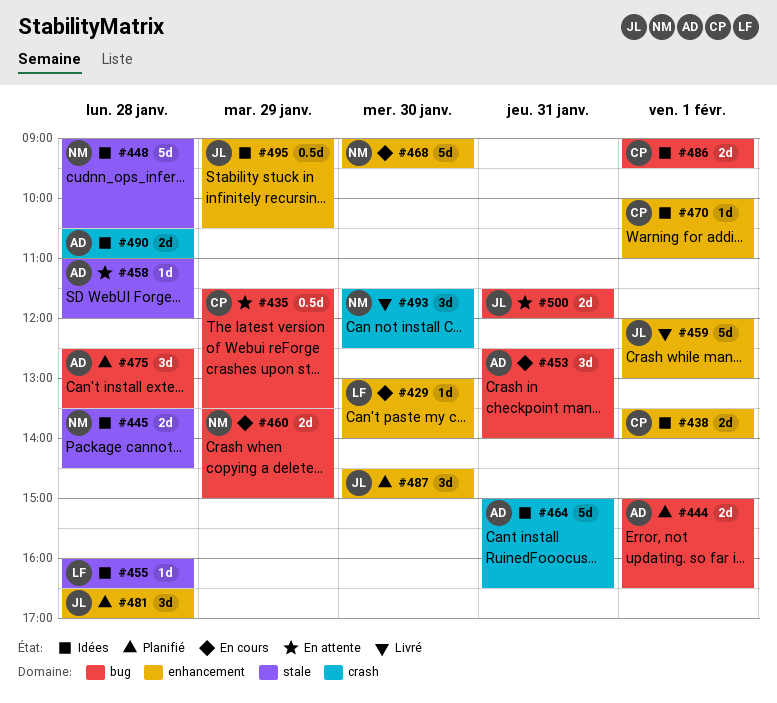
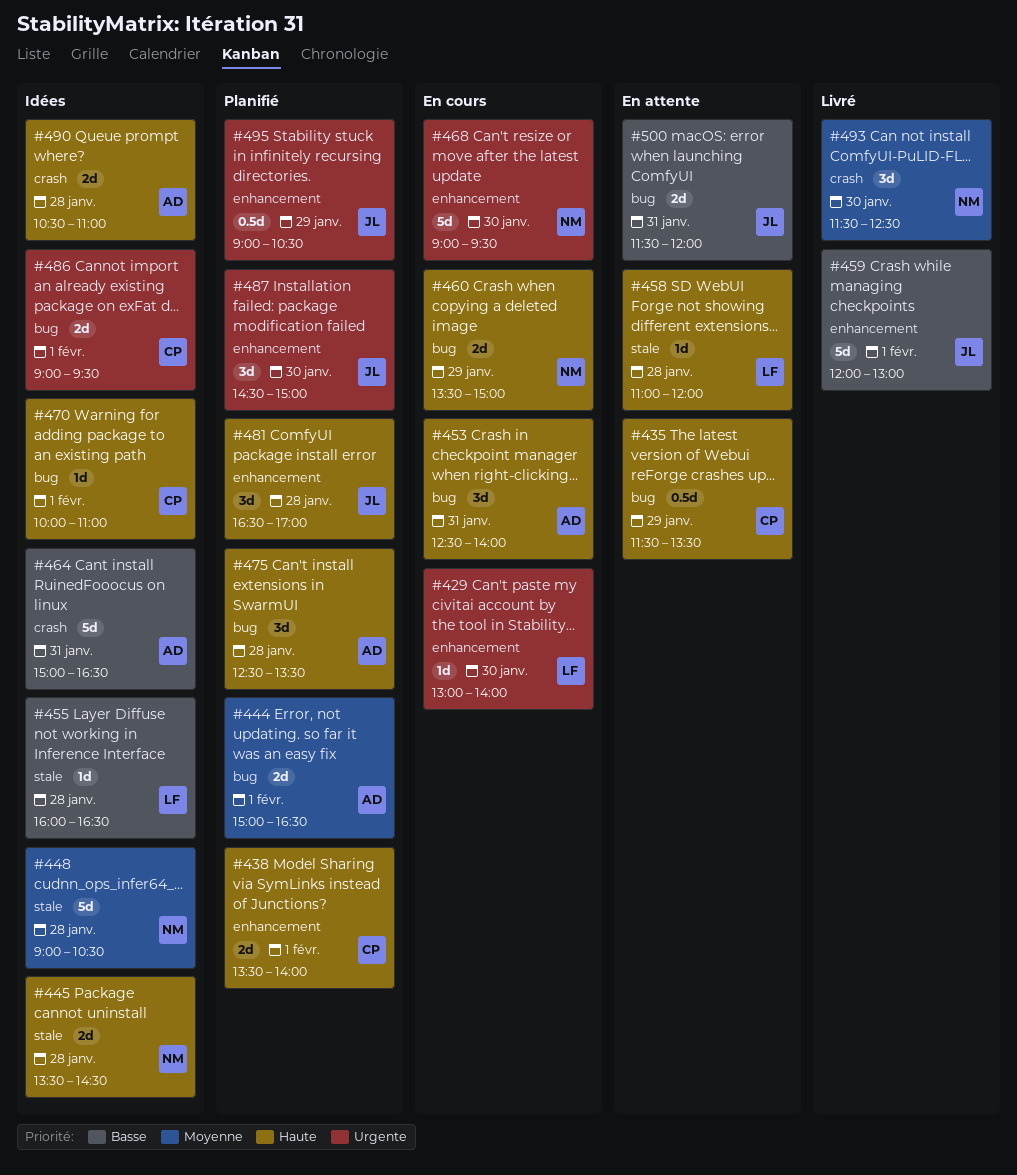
#438, status: Idées -> Planifié
#458, owner: AD -> LF
#470, label: enhancement -> bug
#495, status: Idées -> Planifié

